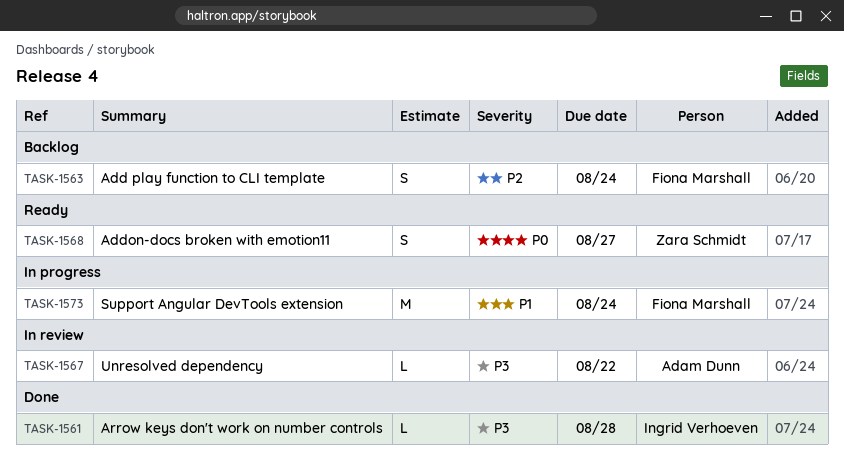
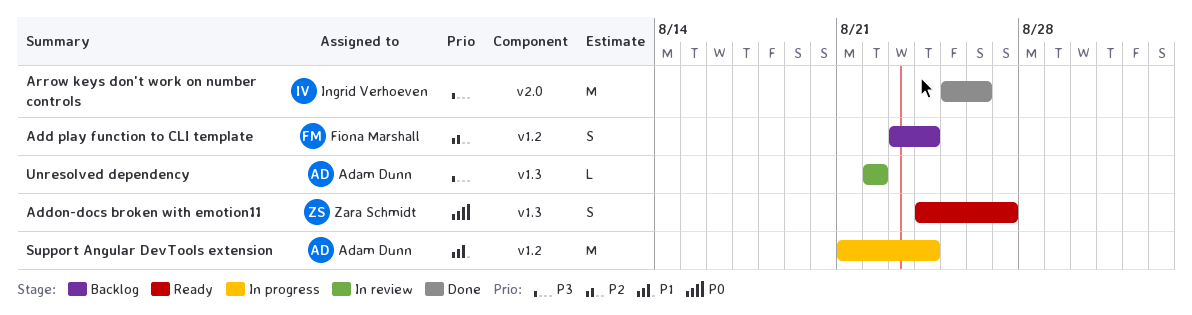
Arrow keys don't work on number controls, estimate: L -> M
Arrow keys don't work on number controls, due: Aug 28 -> Aug 26
Support Angular DevTools extension, owner: Fiona Marshall -> Adam Dunn

